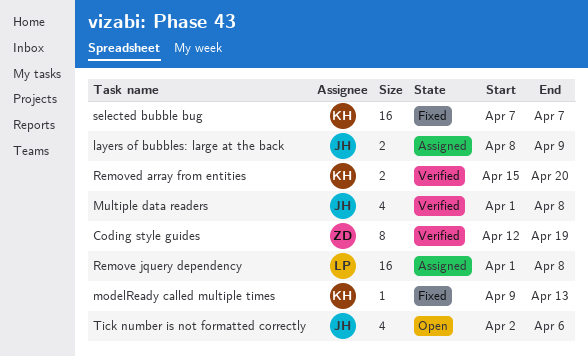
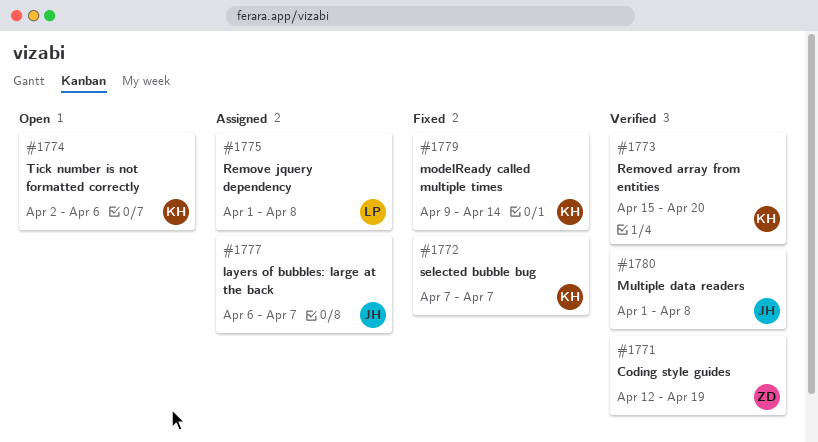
layers of bubbles: large at the back, start: Apr 8 -> Apr 6
layers of bubbles: large at the back, due: Apr 9 -> Apr 7
modelReady called multiple times, due: Apr 13 -> Apr 14
Tick number is not formatted correctly, owner: JH -> KH

